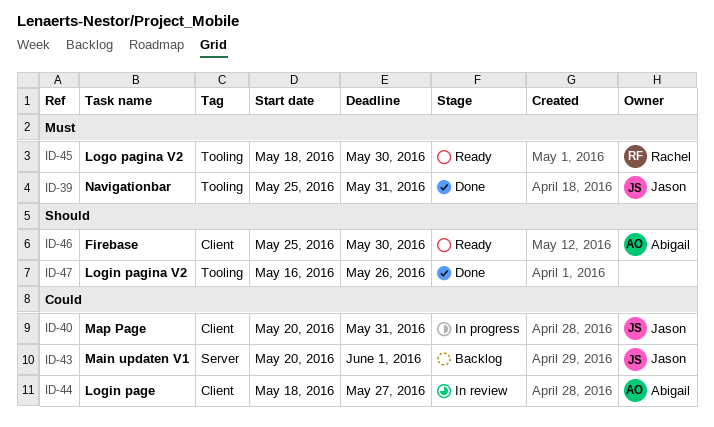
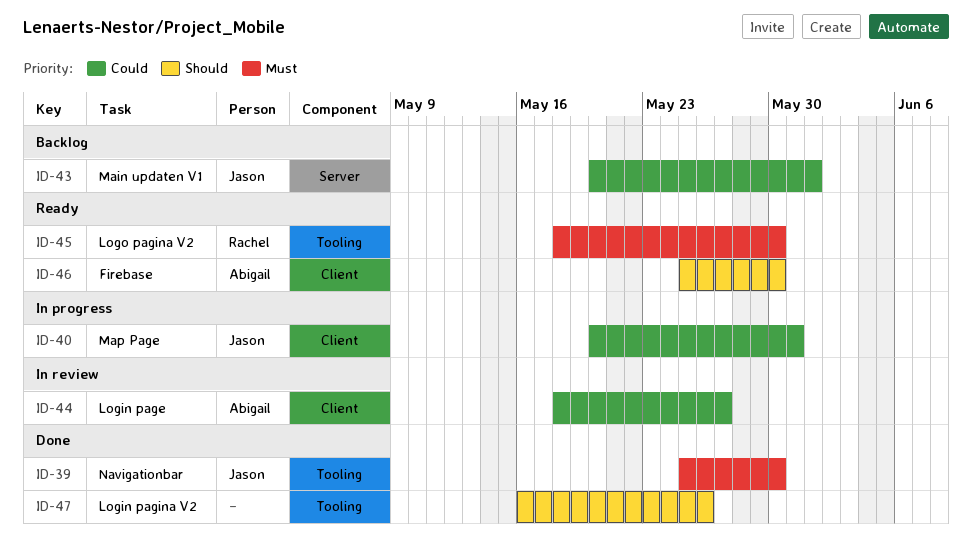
ID-39, due: May 31 -> May 30

